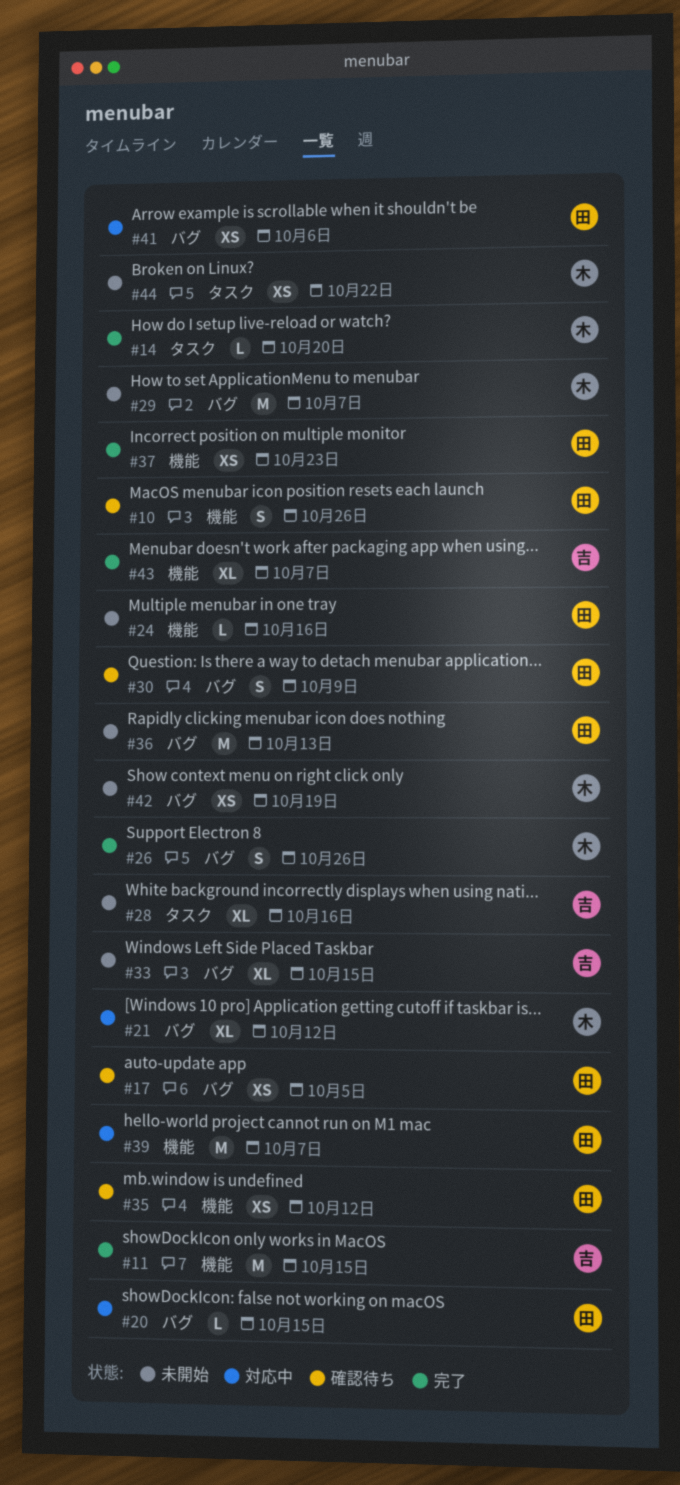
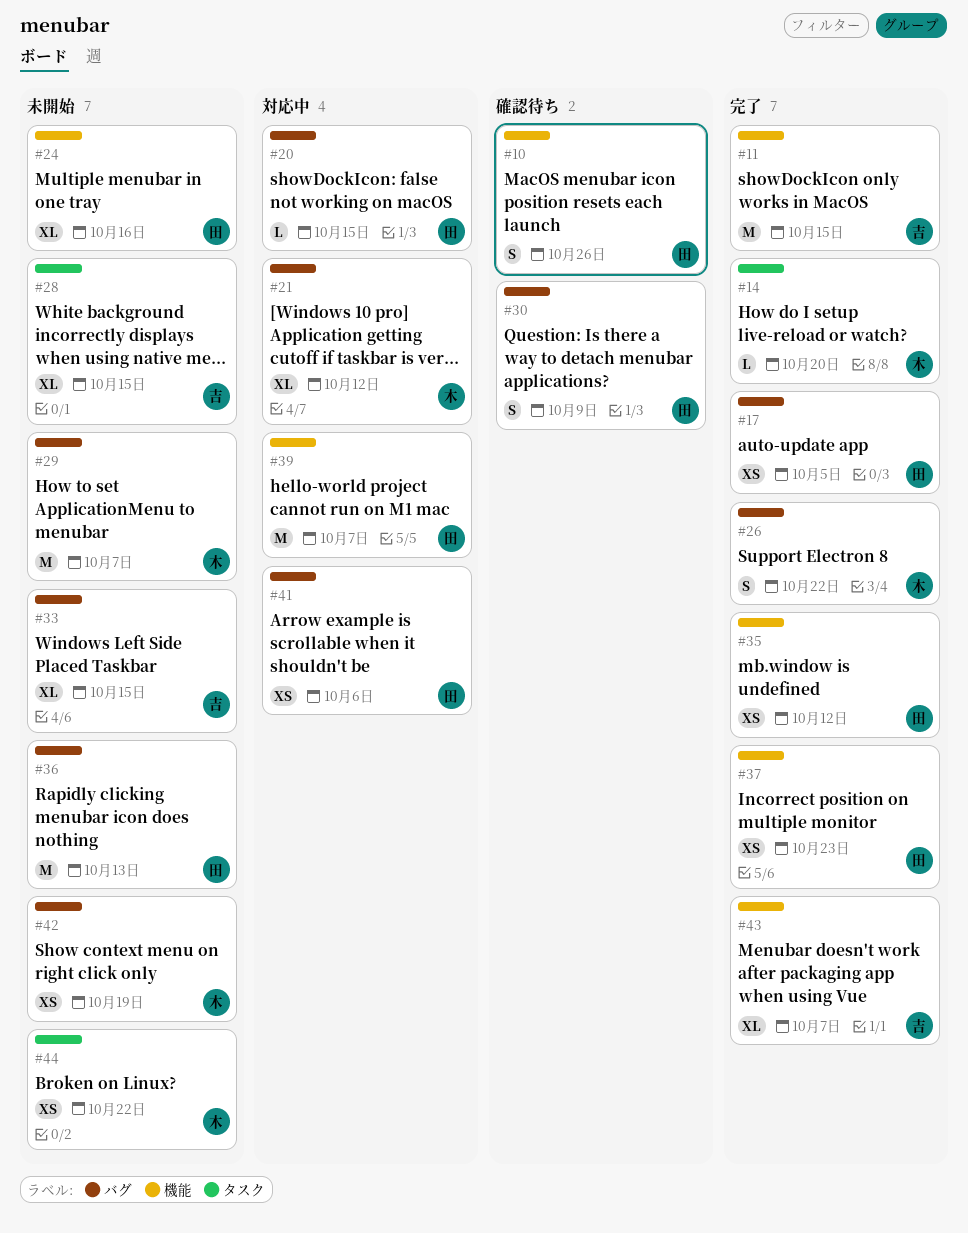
#17, status: 確認待ち -> 完了
#24, estimate: L -> XL
#26, due: Oct 26 -> Oct 22
#28, due: Oct 16 -> Oct 15
#35, status: 確認待ち -> 完了

